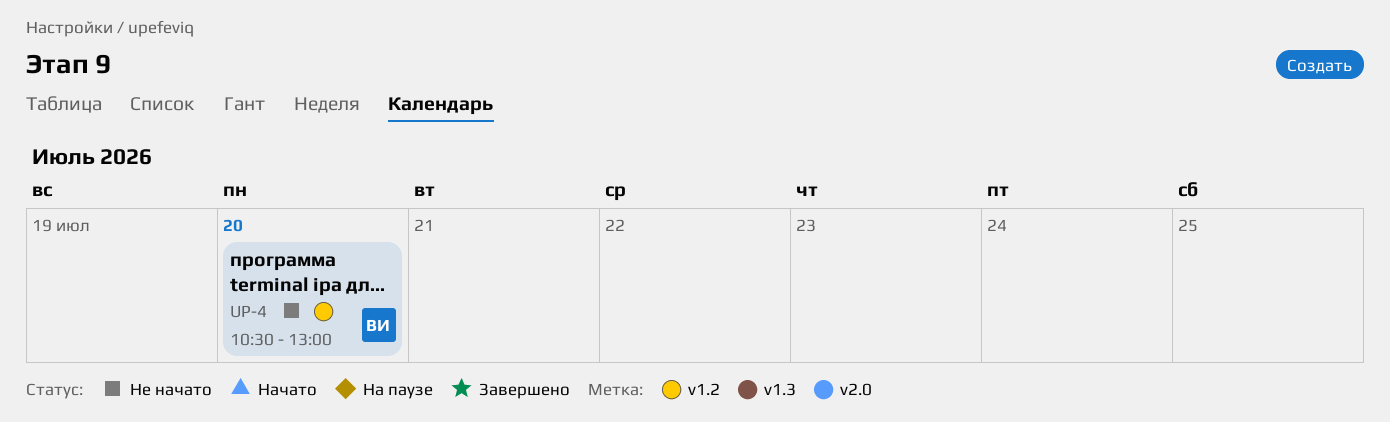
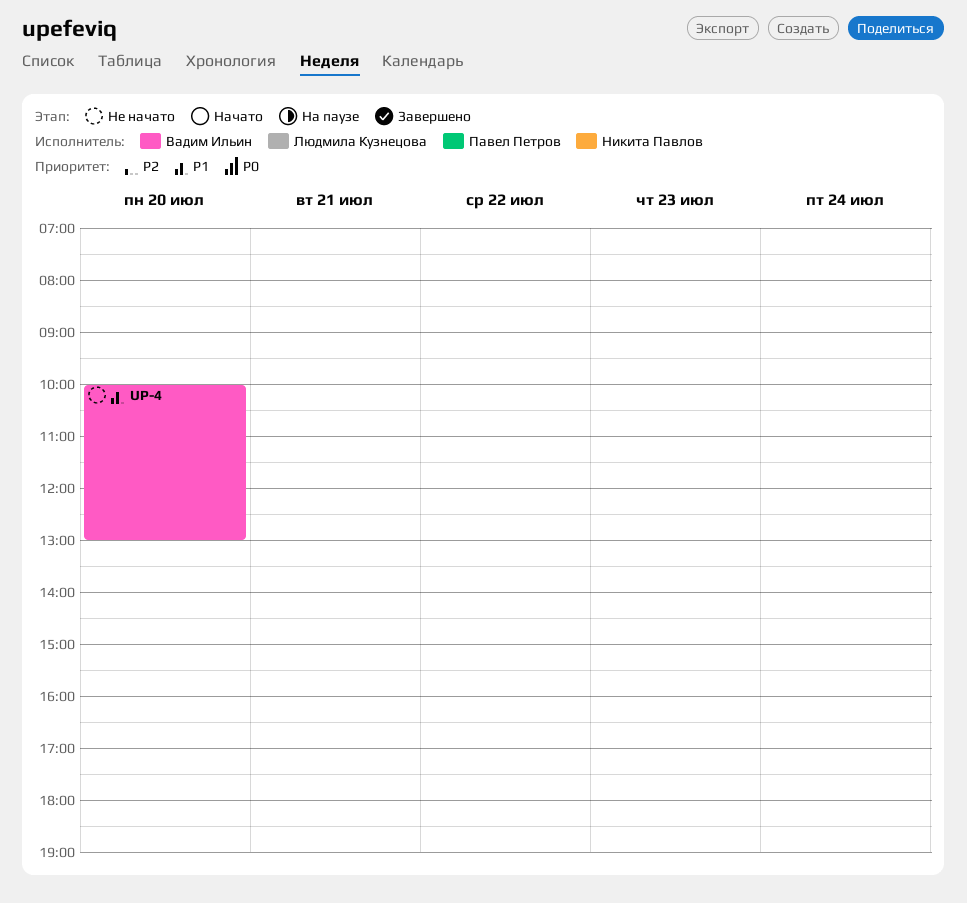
UP-4, begins: 10:30 -> 10:00

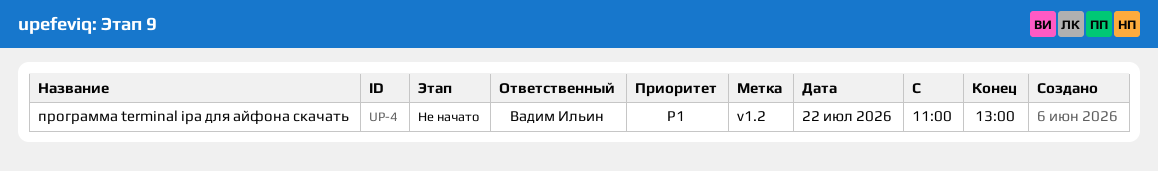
UP-4, day: Jul 20 -> Jul 22
UP-4, begins: 10:00 -> 11:00

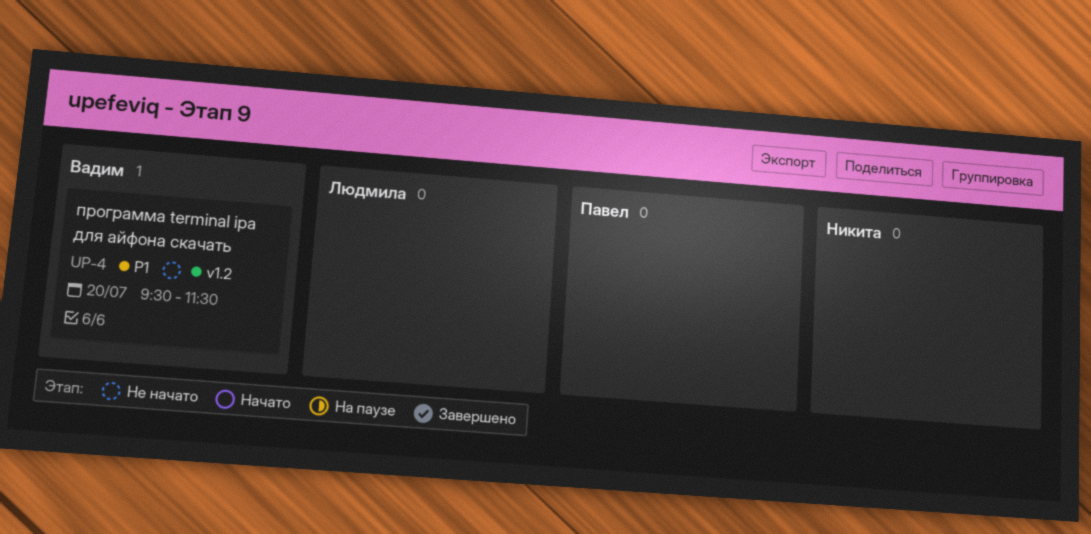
UP-4, day: Jul 22 -> Jul 20
UP-4, begins: 11:00 -> 09:30
UP-4, ends: 13:00 -> 11:30

